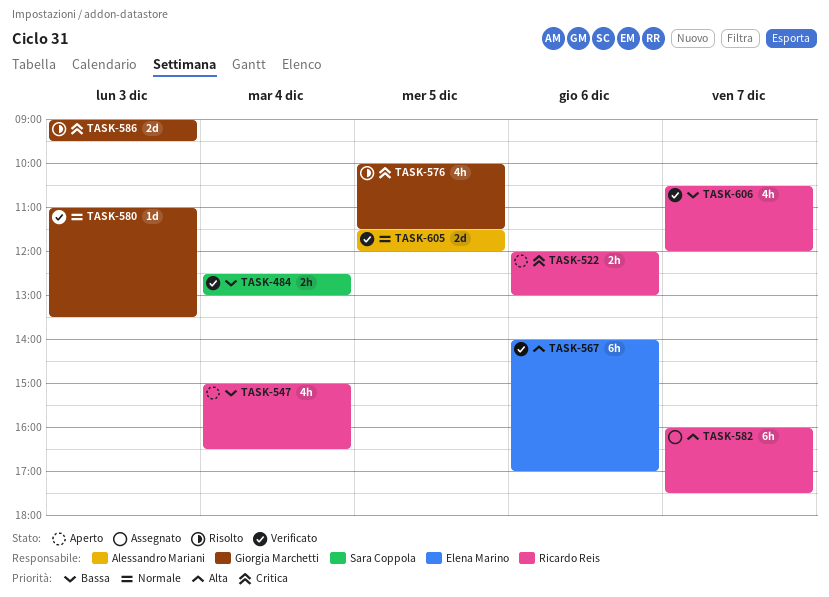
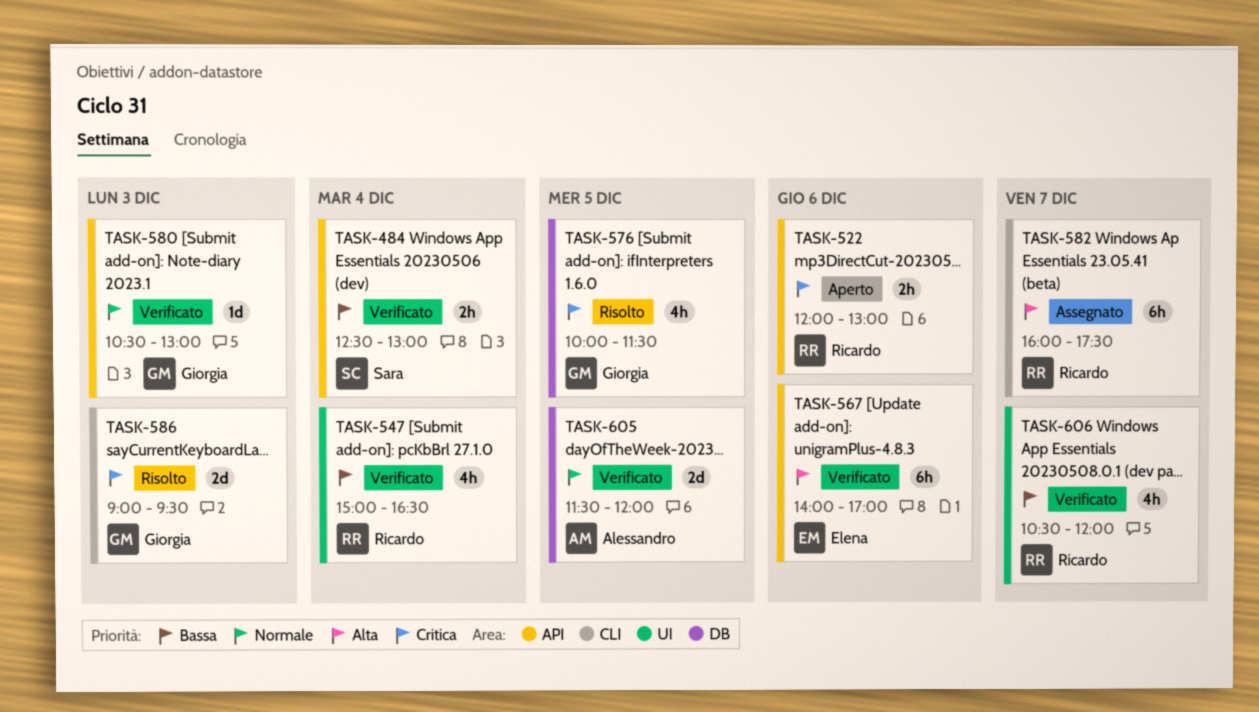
TASK-547, status: Aperto -> Verificato
TASK-580, begins: 11:00 -> 10:30
TASK-580, ends: 13:30 -> 13:00

